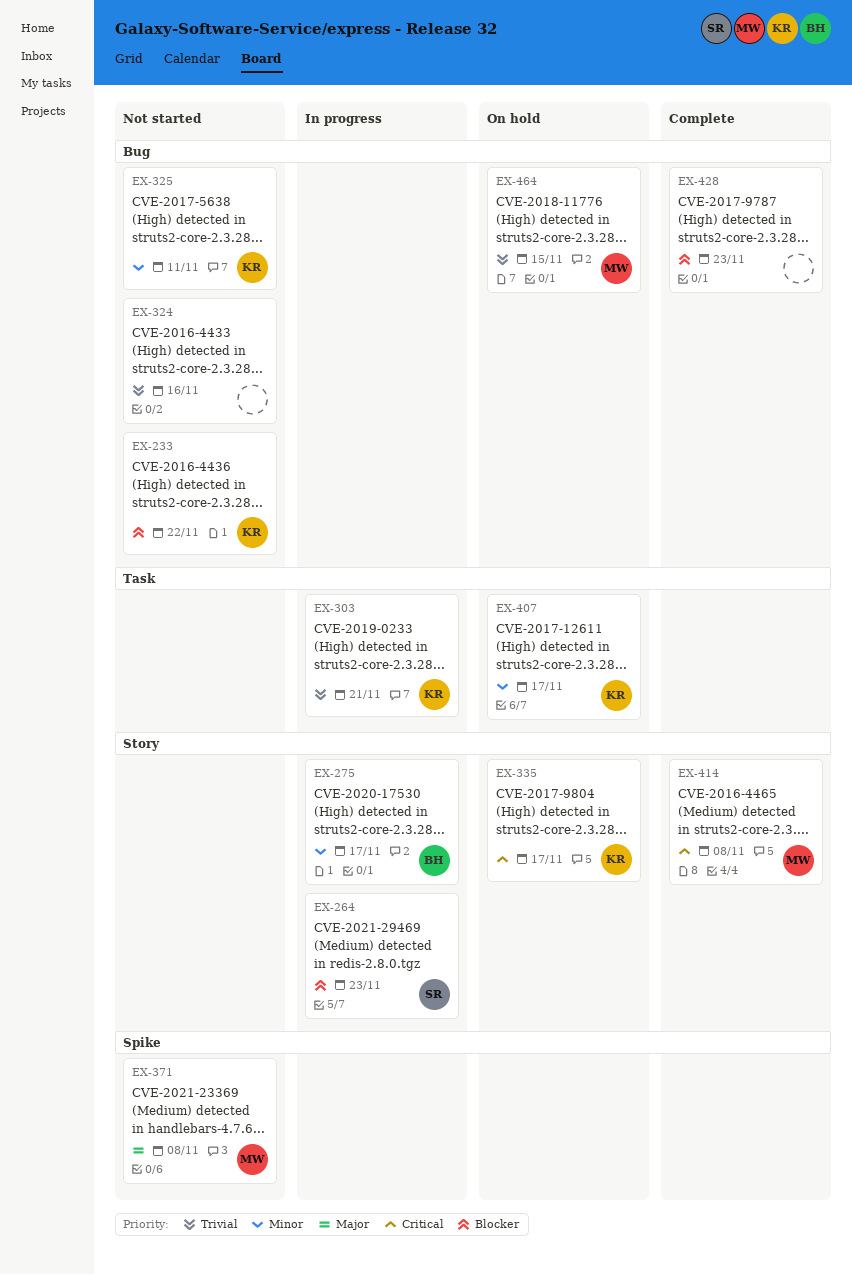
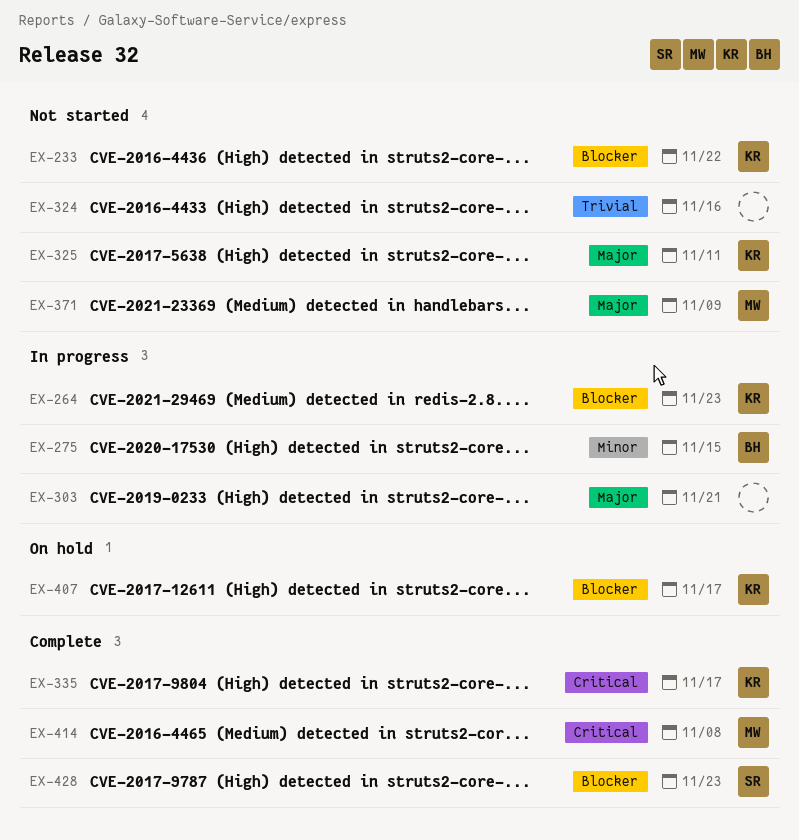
EX-264, owner: SR -> KR
EX-275, due: Nov 17 -> Nov 15
EX-303, owner: KR -> none
EX-303, priority: Trivial -> Major
EX-325, priority: Minor -> Major
EX-335, status: On hold -> Complete
EX-371, due: Nov 8 -> Nov 9
EX-407, priority: Minor -> Blocker
EX-428, owner: none -> SR
EX-464: present -> none

